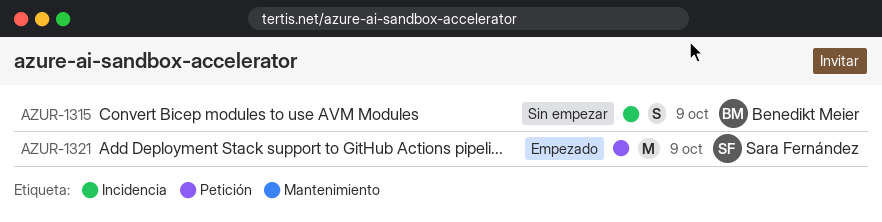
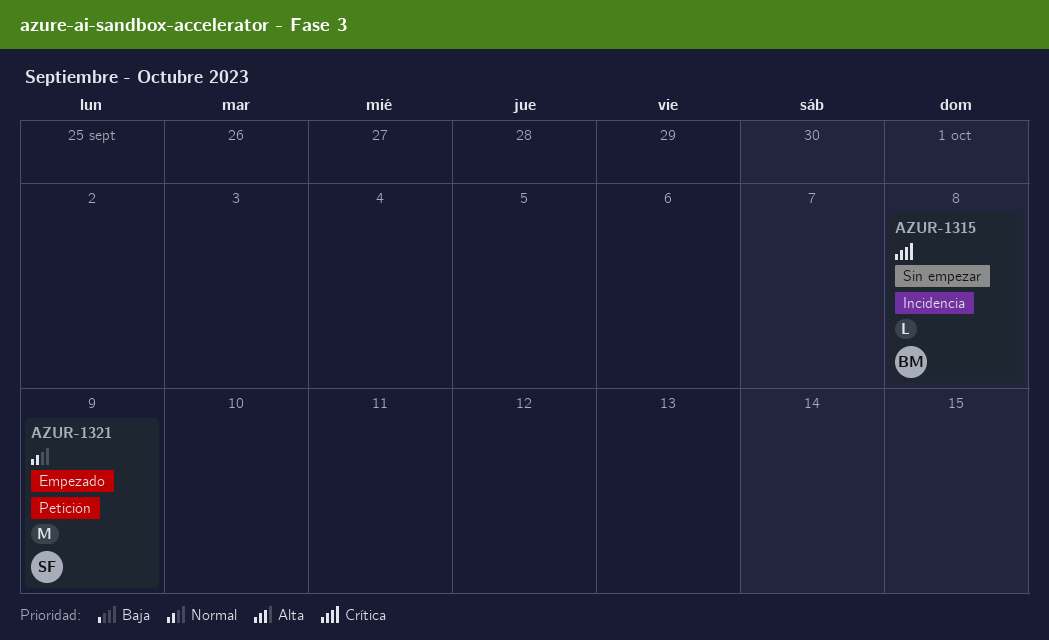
AZUR-1315, estimate: S -> L
AZUR-1315, due: Oct 9 -> Oct 8

